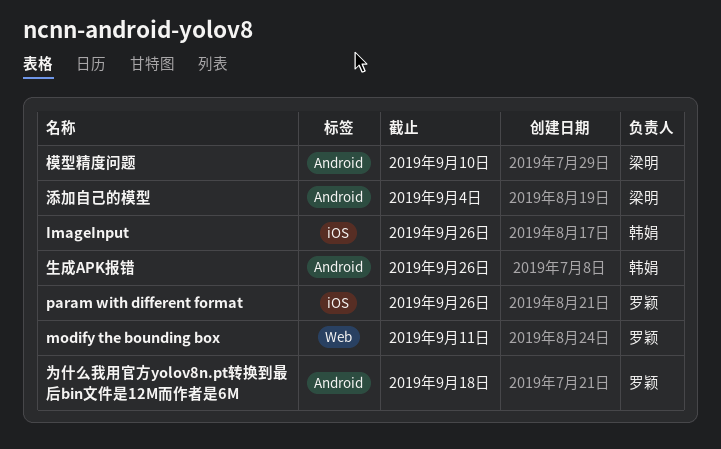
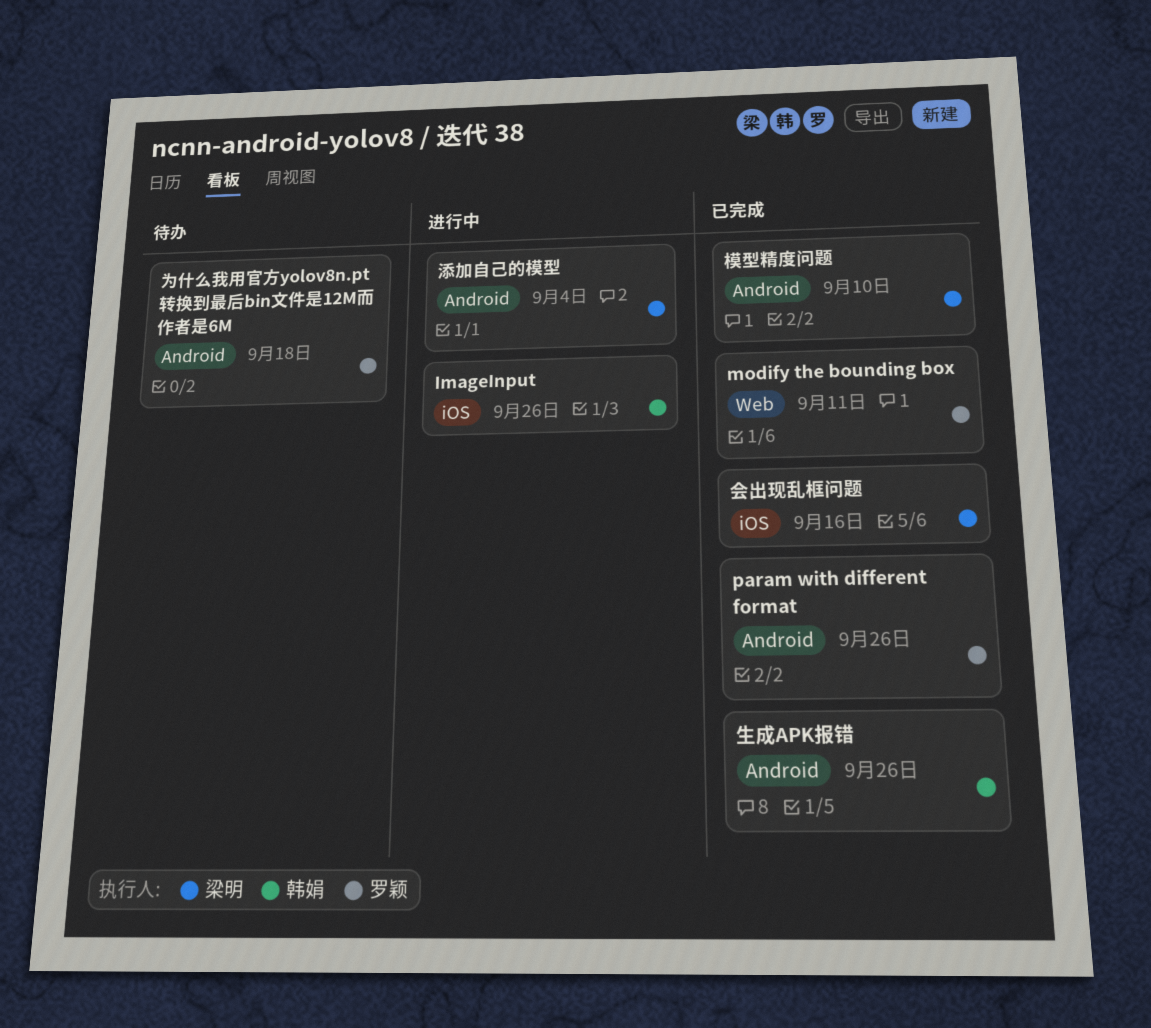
param with different format, label: iOS -> Android
会出现乱框问题: none -> present

